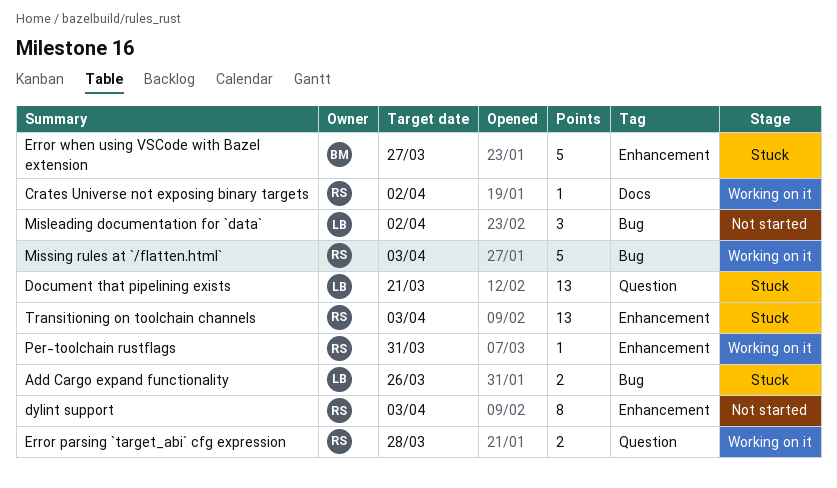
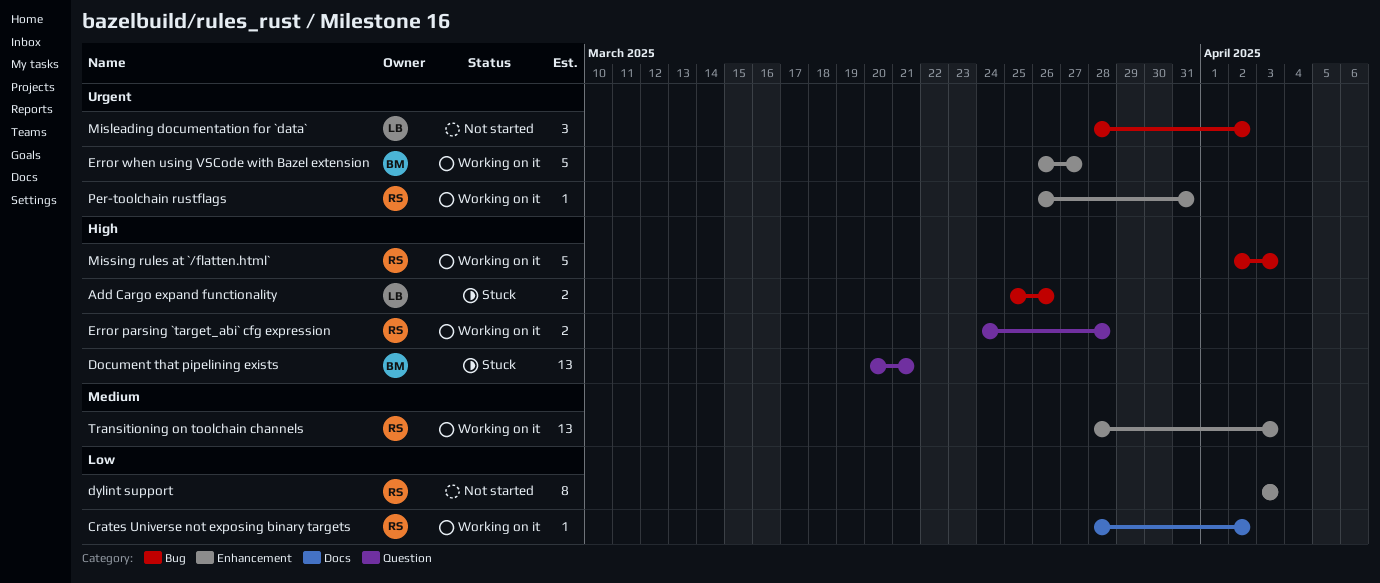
Document that pipelining exists, owner: LB -> BM
Error when using VSCode with Bazel extension, status: Stuck -> Working on it
Transitioning on toolchain channels, status: Stuck -> Working on it

